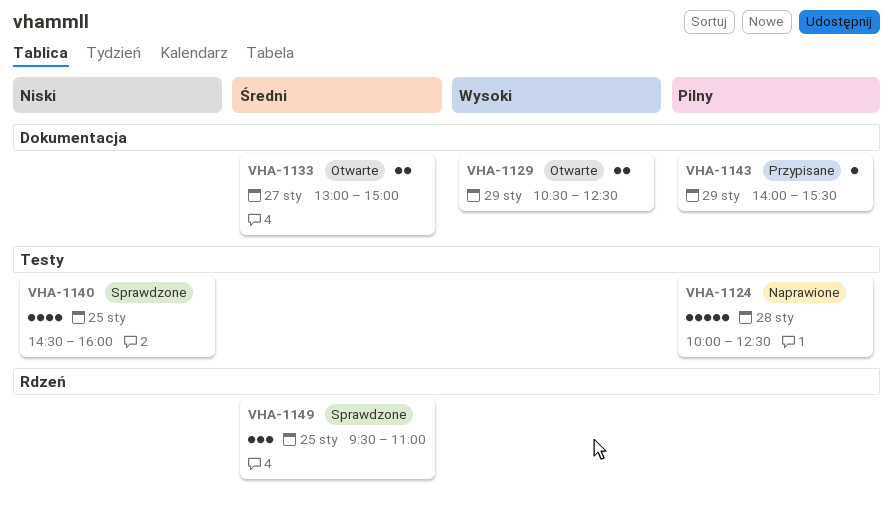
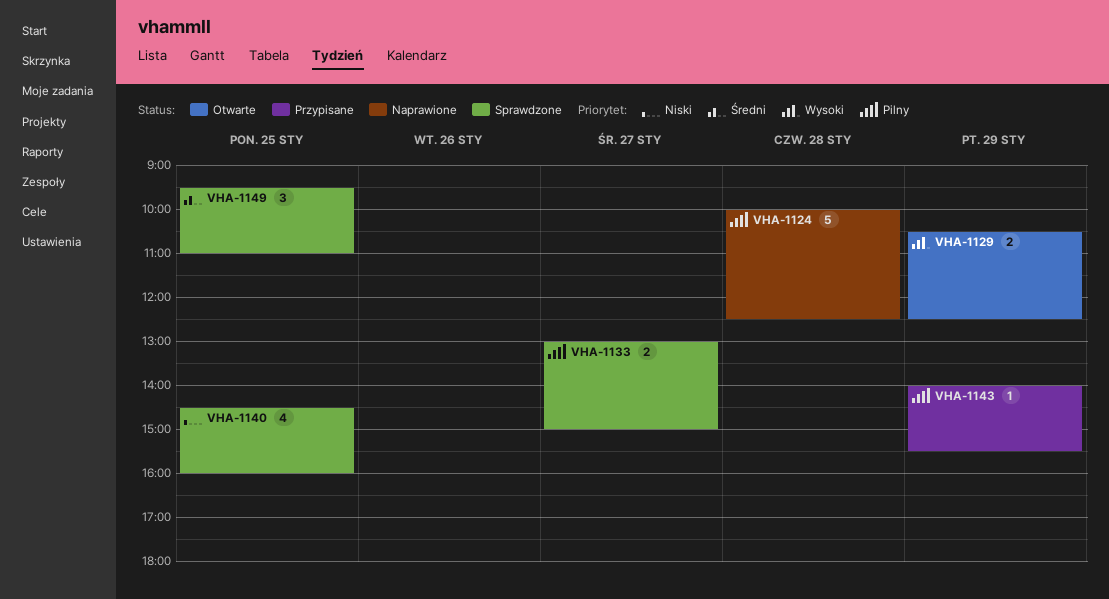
VHA-1133, status: Otwarte -> Sprawdzone
VHA-1133, priority: Średni -> Pilny

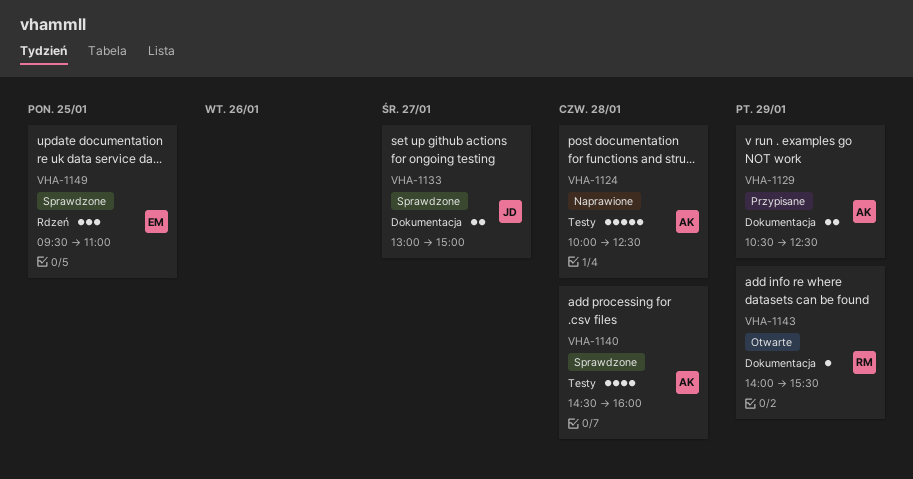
VHA-1129, status: Otwarte -> Przypisane
VHA-1140, day: Jan 25 -> Jan 28
VHA-1143, status: Przypisane -> Otwarte

